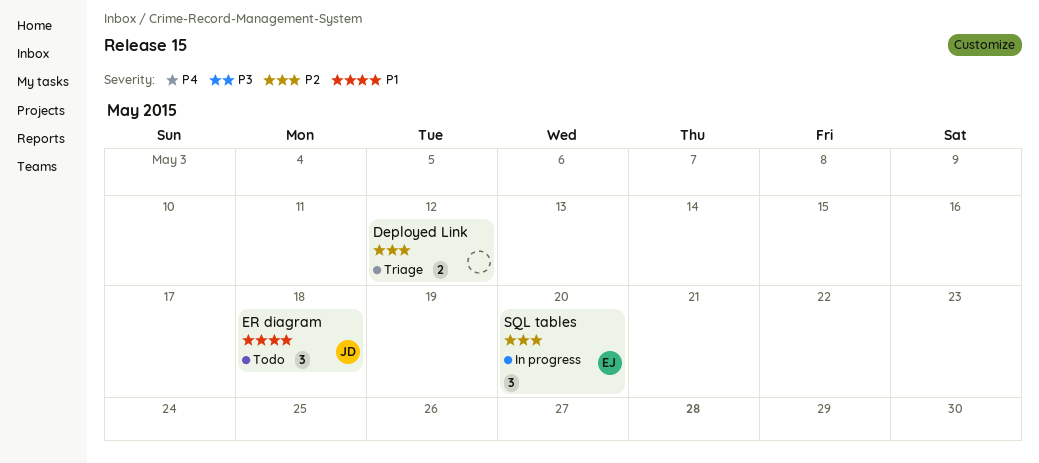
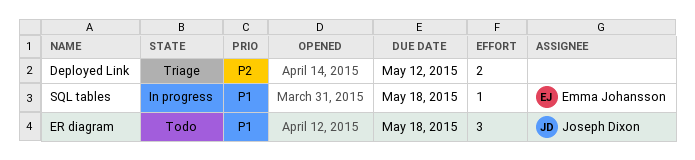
SQL tables, priority: P2 -> P1
SQL tables, estimate: 3 -> 1
SQL tables, due: May 20 -> May 18

